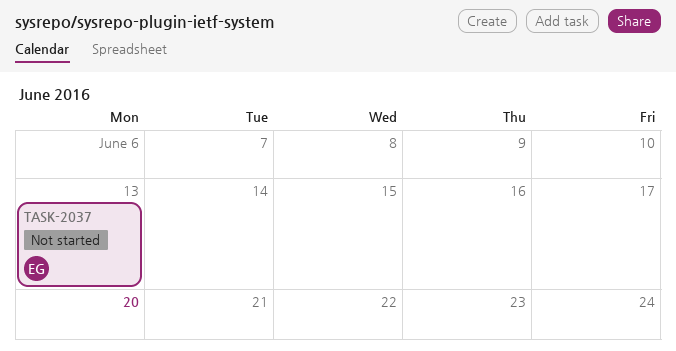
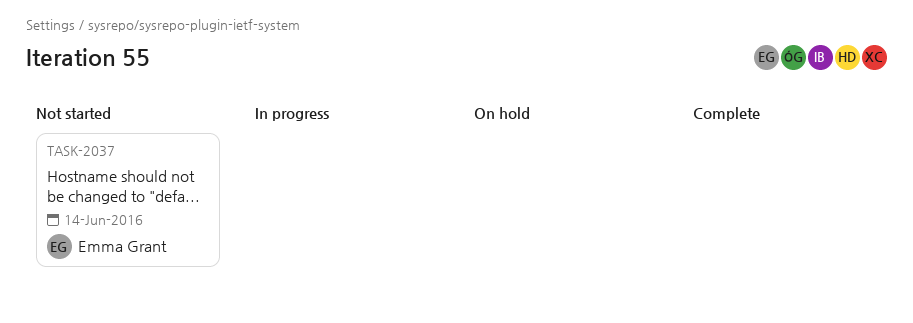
TASK-2037, due: Jun 13 -> Jun 14

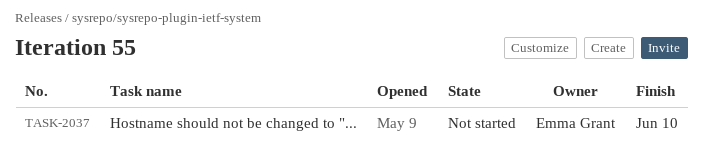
TASK-2037, due: Jun 14 -> Jun 10

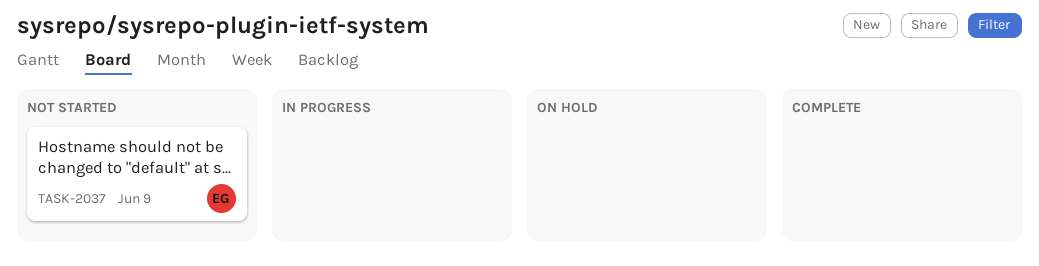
TASK-2037, due: Jun 10 -> Jun 9

